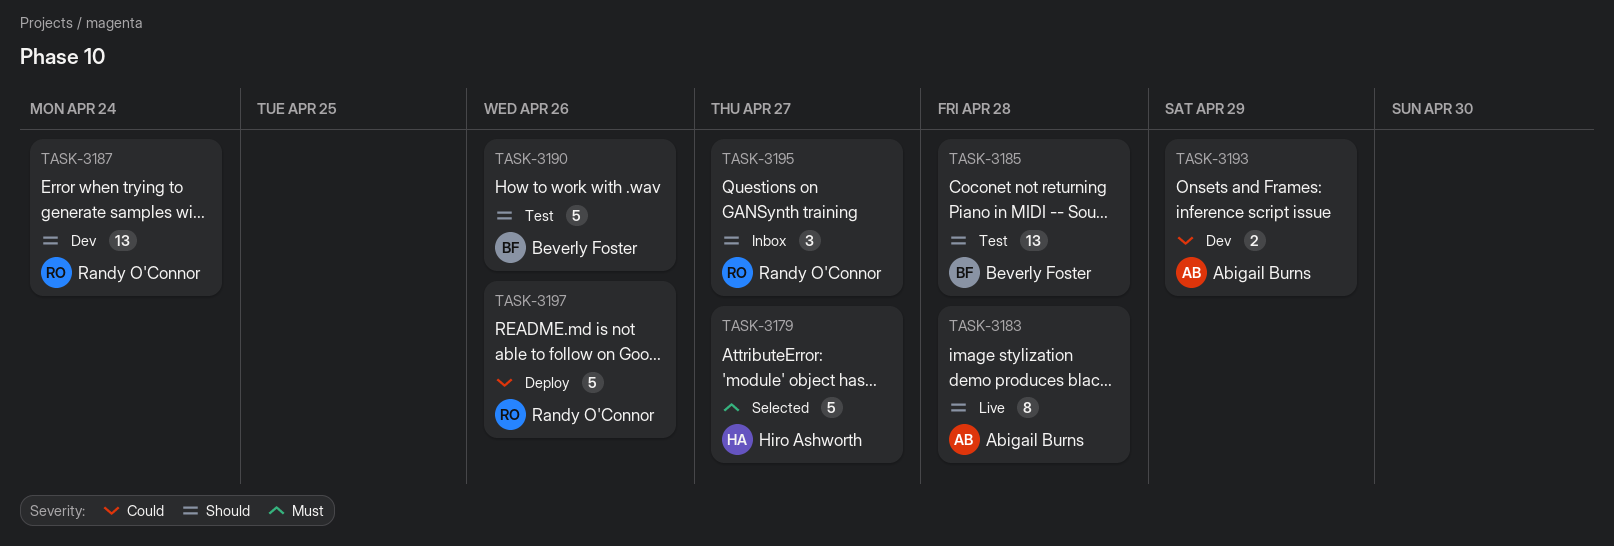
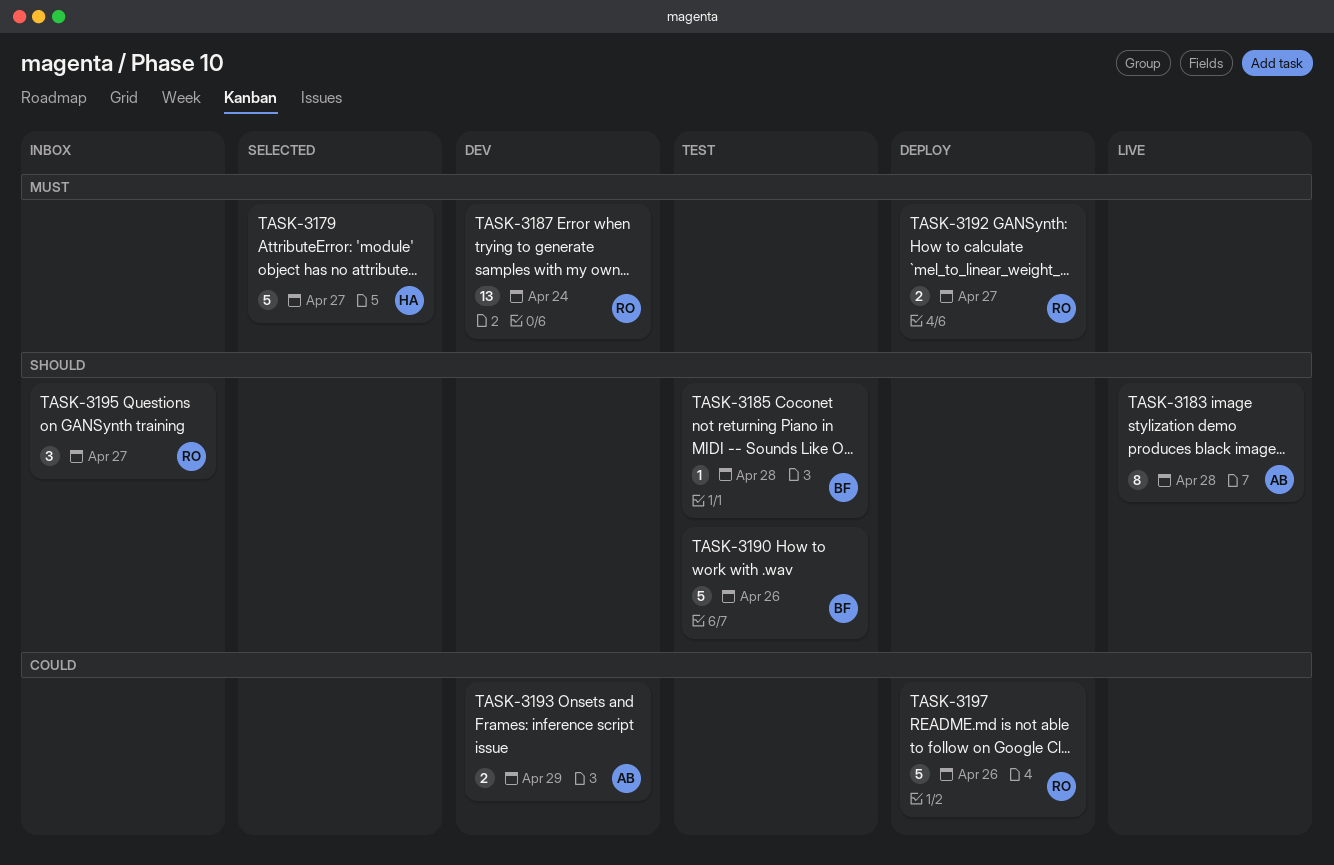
TASK-3185, estimate: 13 -> 1
TASK-3187, priority: Should -> Must
TASK-3192: none -> present

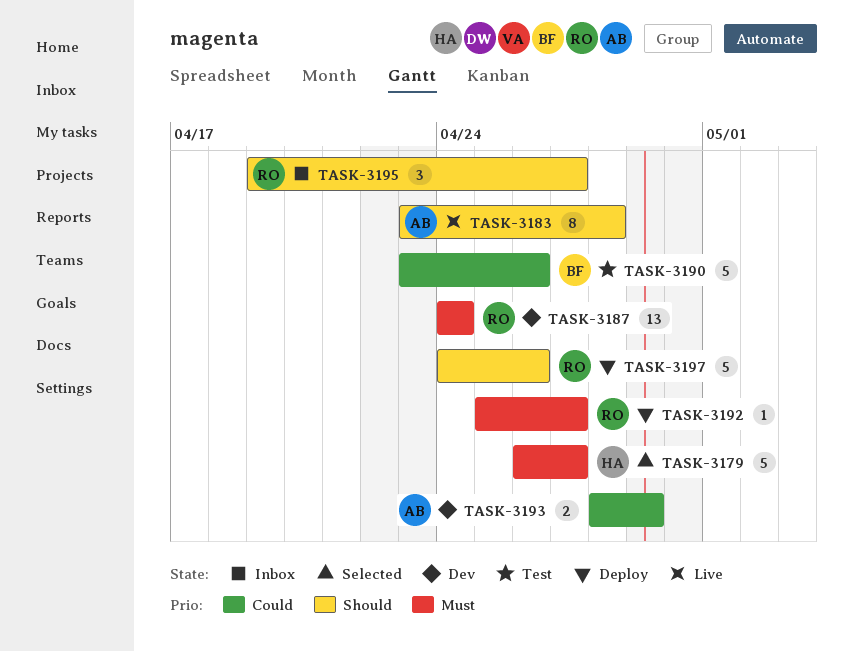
TASK-3185: present -> none
TASK-3190, priority: Should -> Could
TASK-3192, estimate: 2 -> 1
TASK-3197, priority: Could -> Should

